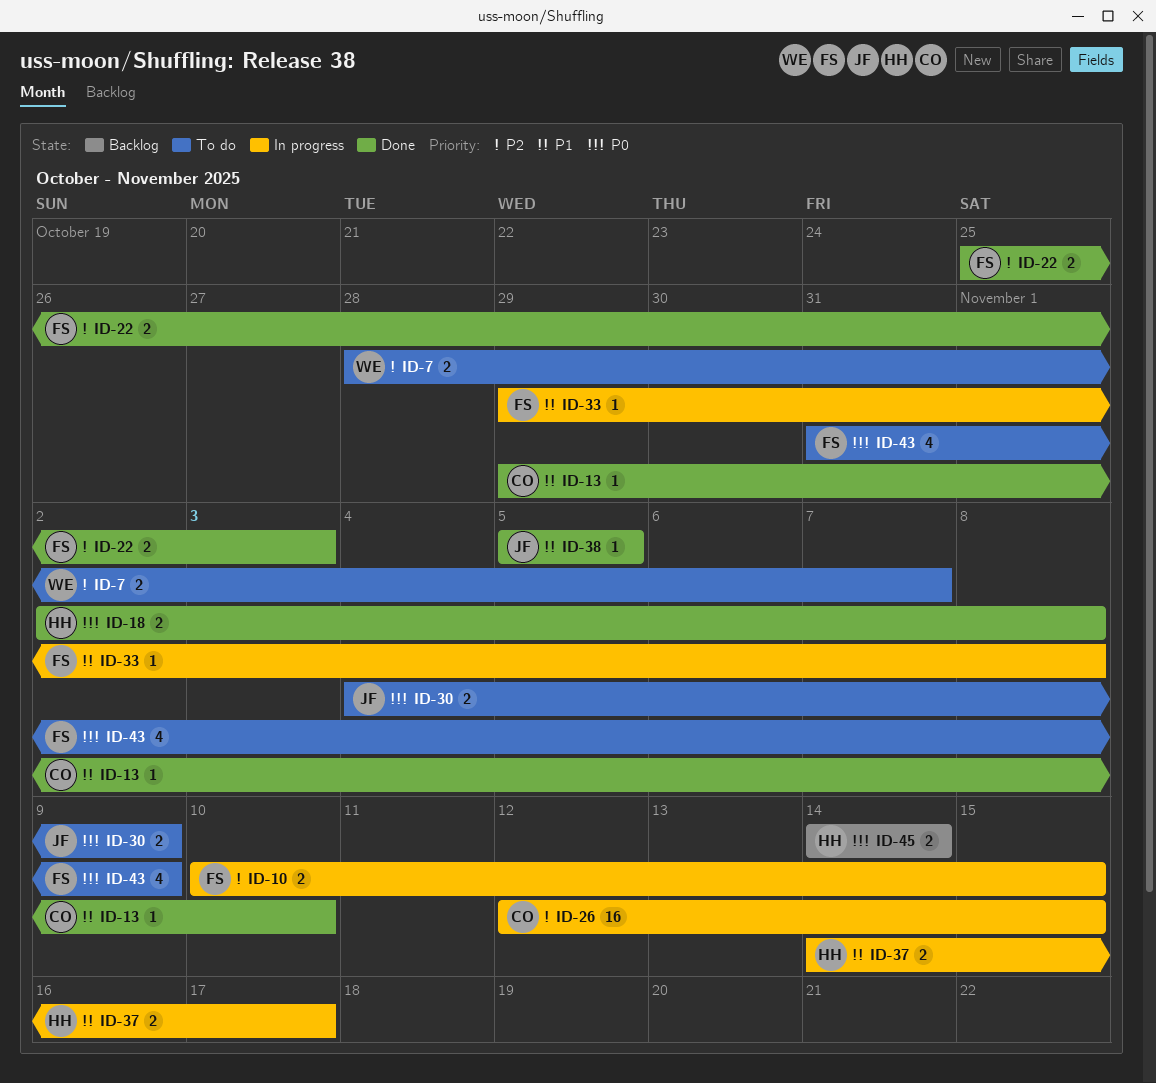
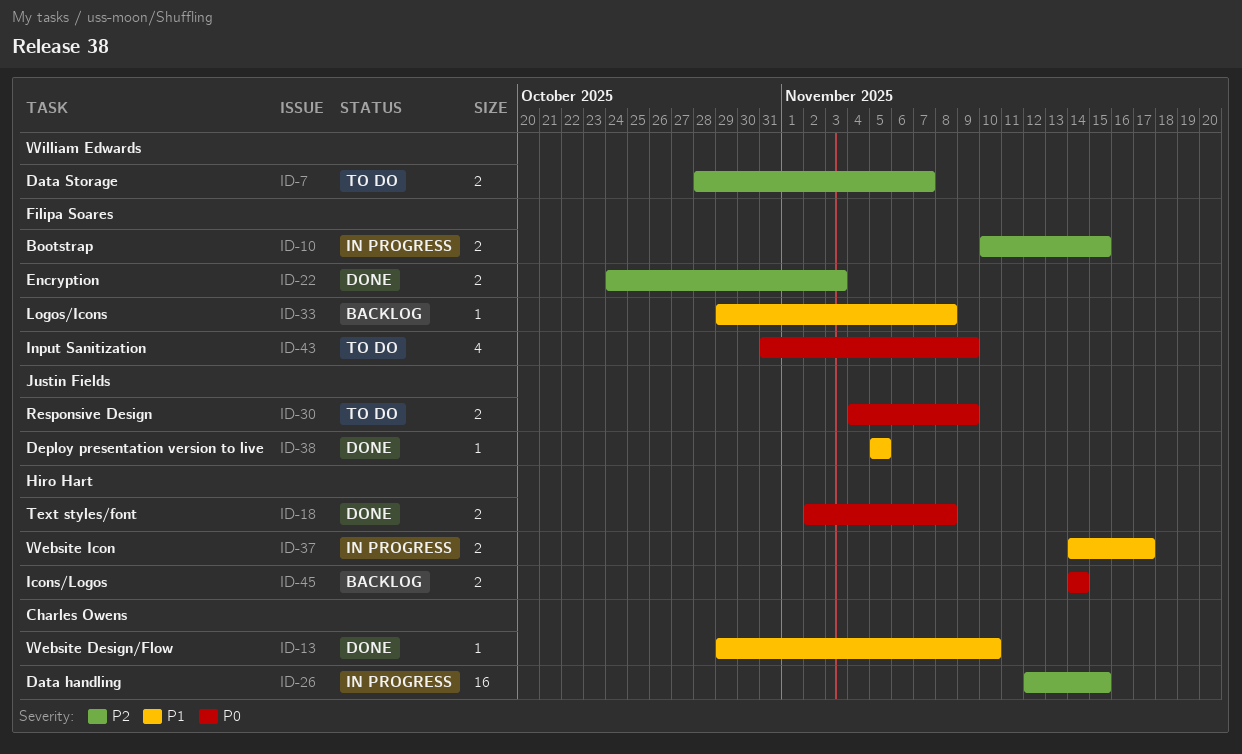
ID-22, start: Oct 25 -> Oct 24
ID-33, status: In progress -> Backlog

